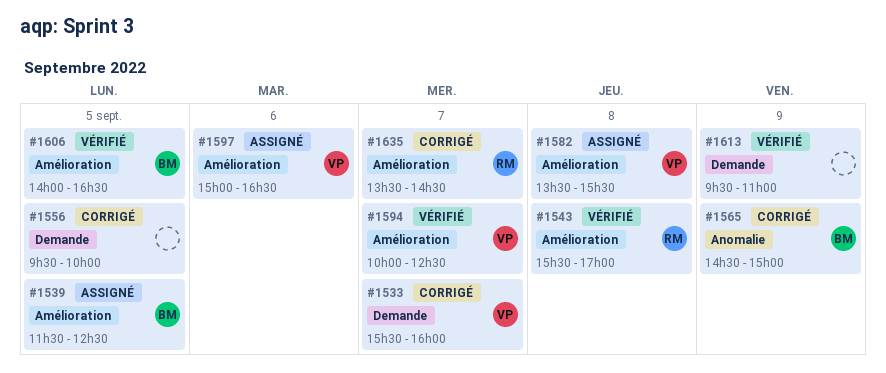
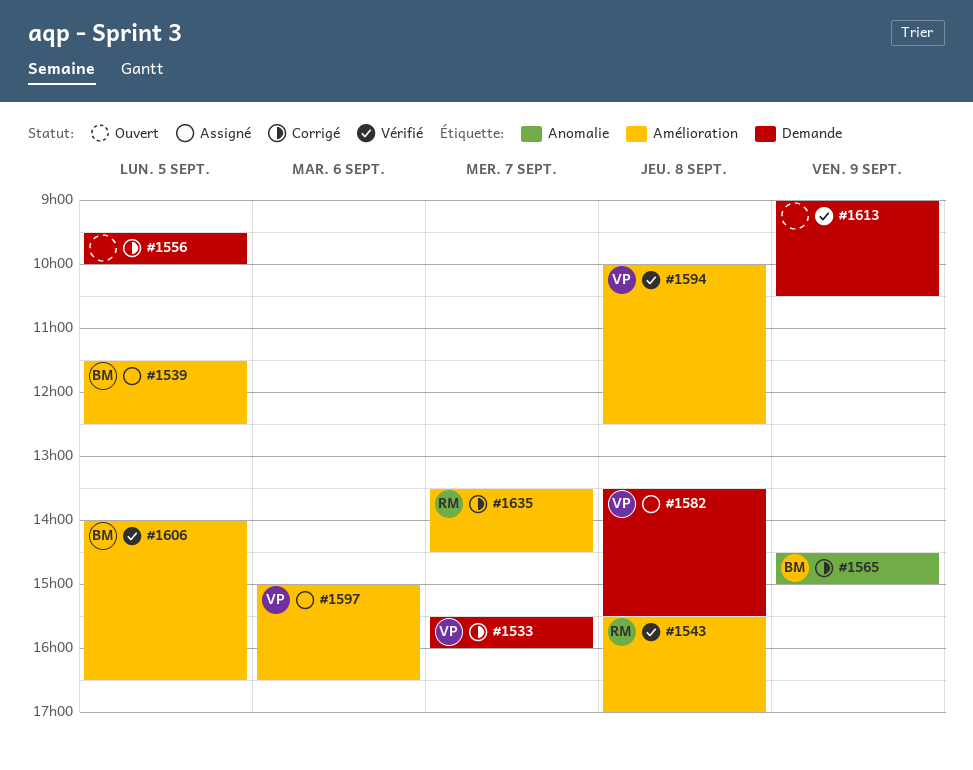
#1582, label: Amélioration -> Demande
#1594, day: Sep 7 -> Sep 8
#1613, begins: 09:30 -> 09:00
#1613, ends: 11:00 -> 10:30

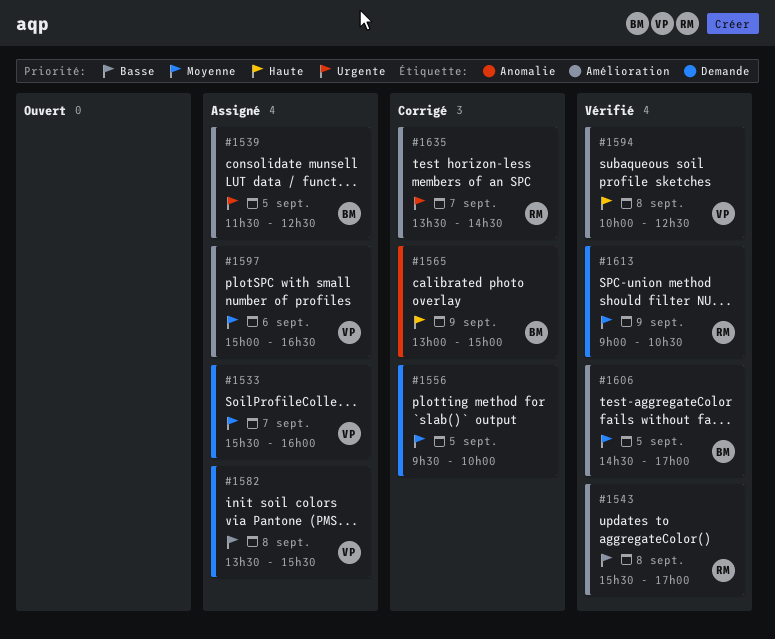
#1533, status: Corrigé -> Assigné
#1565, begins: 14:30 -> 13:00
#1606, begins: 14:00 -> 14:30
#1606, ends: 16:30 -> 17:00
#1613, owner: none -> RM

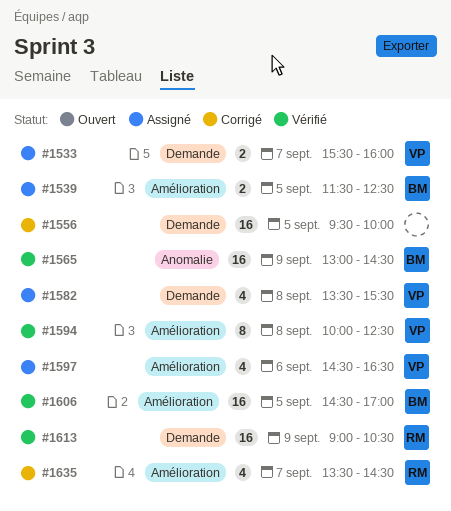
#1543: present -> none
#1565, status: Corrigé -> Vérifié
#1565, ends: 15:00 -> 14:30
#1597, begins: 15:00 -> 14:30

